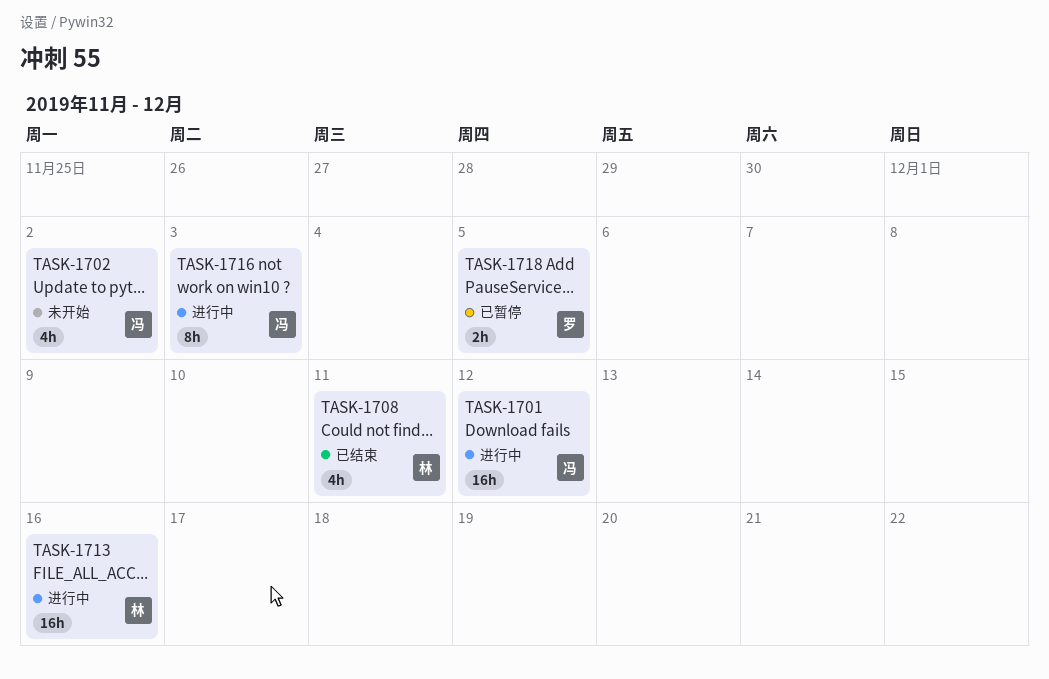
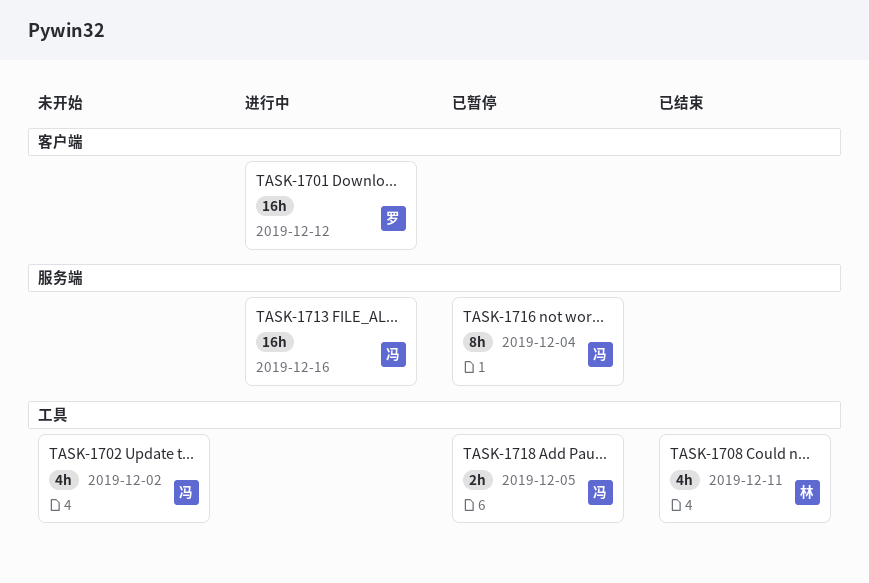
TASK-1701, owner: 冯 -> 罗
TASK-1713, owner: 林 -> 冯
TASK-1716, status: 进行中 -> 已暂停
TASK-1716, due: Dec 3 -> Dec 4
TASK-1718, owner: 罗 -> 冯

